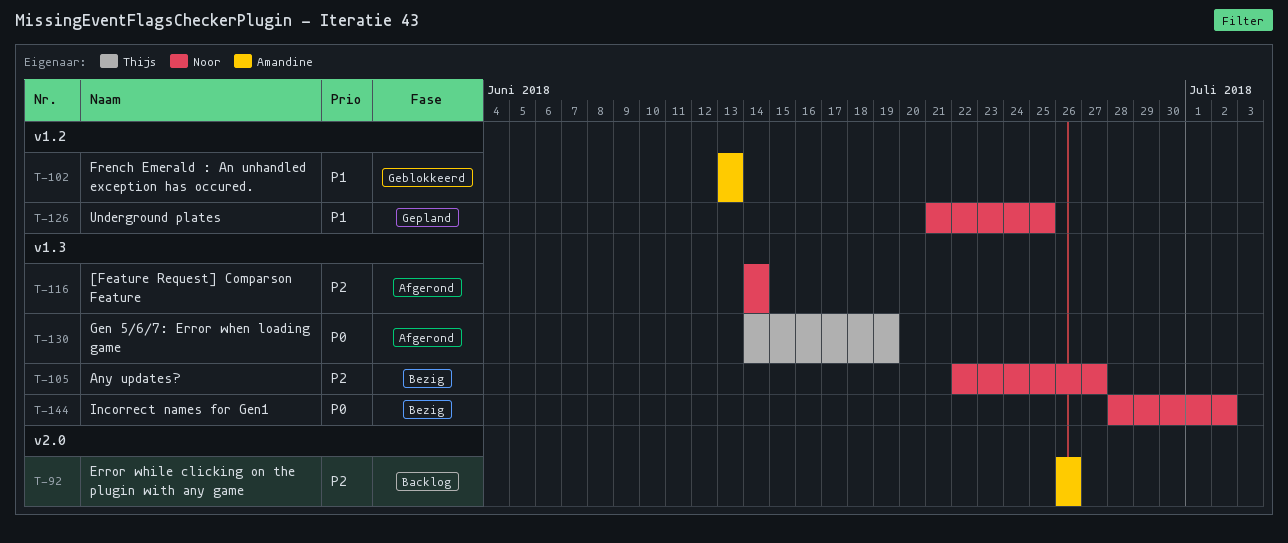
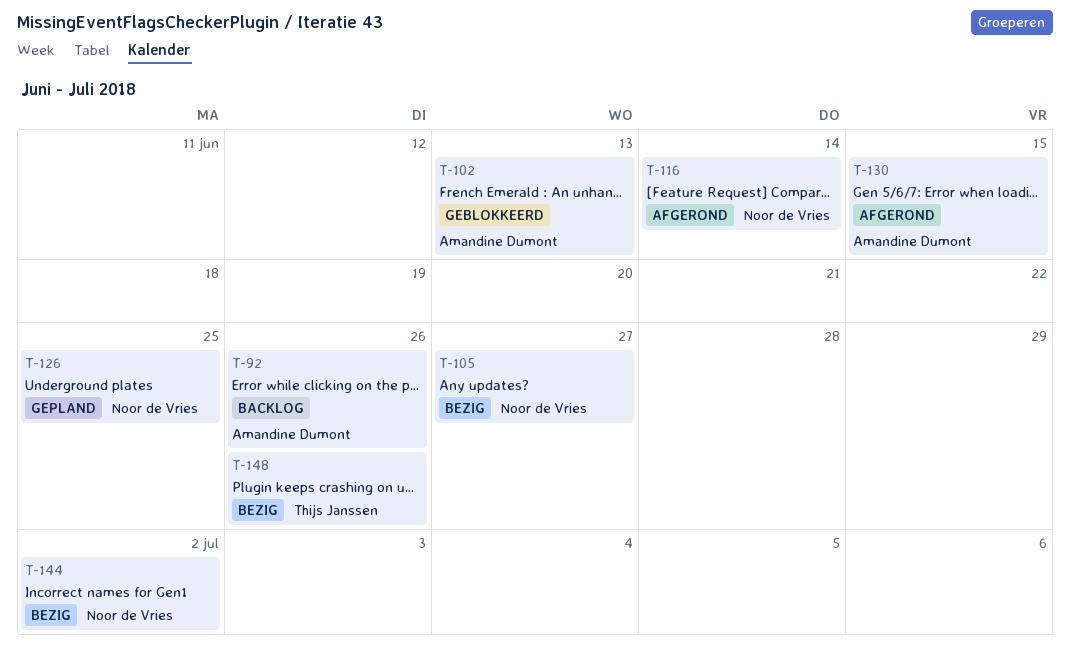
T-130, owner: Thijs Janssen -> Amandine Dumont
T-130, due: Jun 19 -> Jun 15
T-148: none -> present

